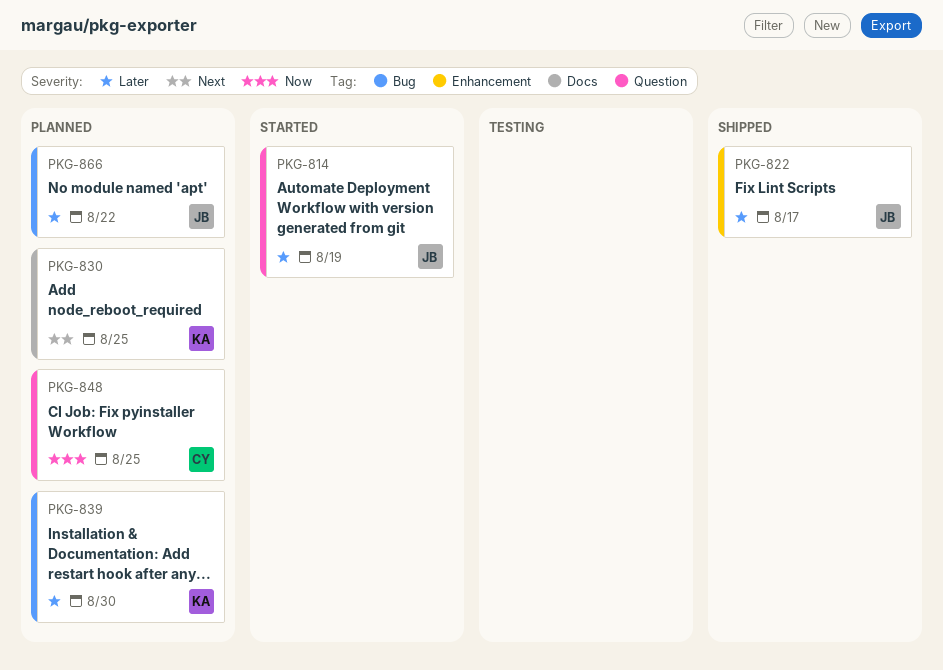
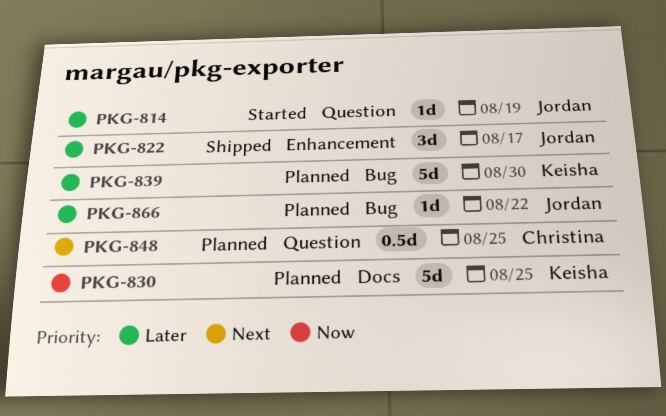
PKG-830, priority: Next -> Now
PKG-848, priority: Now -> Next

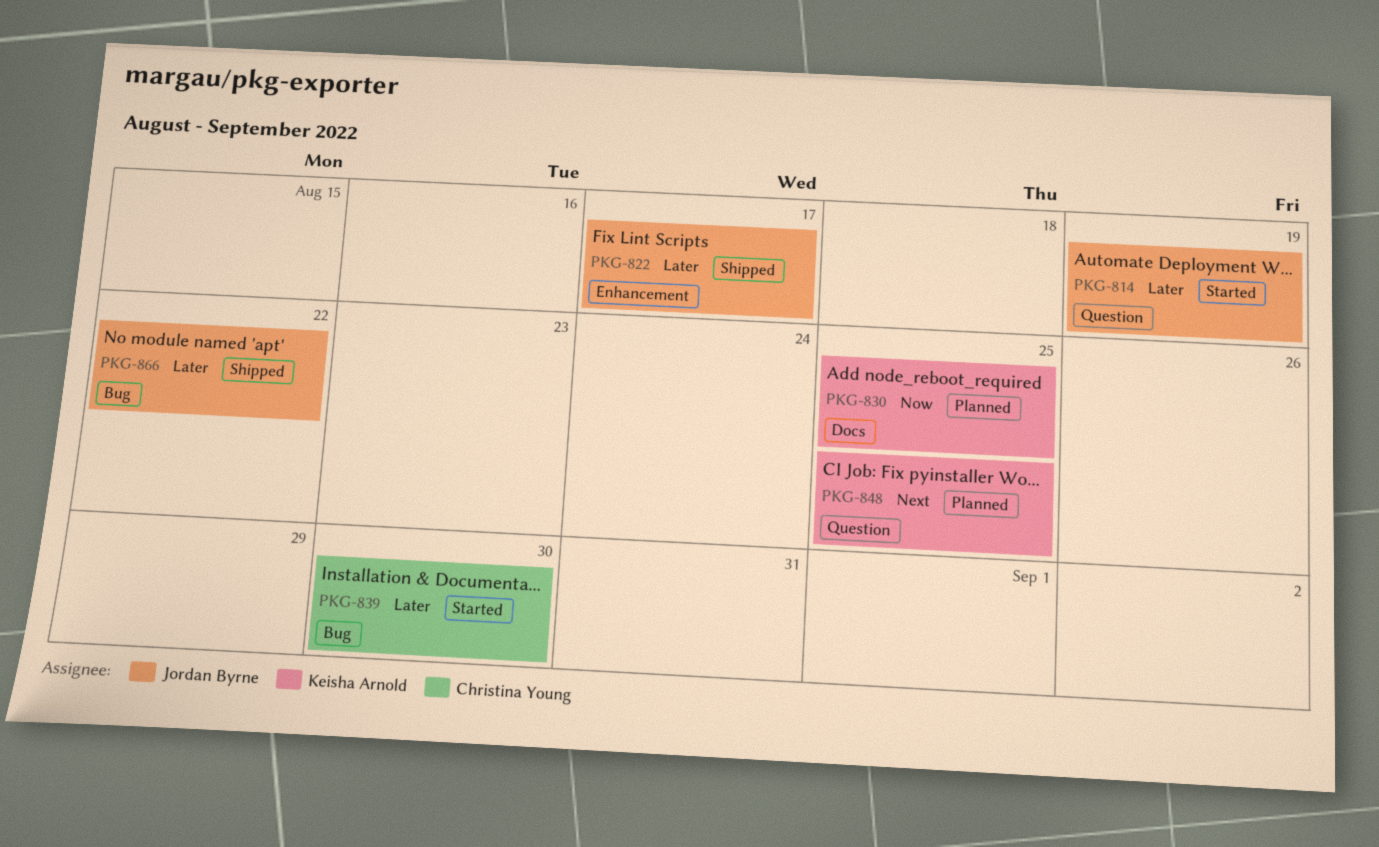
PKG-839, status: Planned -> Started
PKG-839, owner: Keisha Arnold -> Christina Young
PKG-848, owner: Christina Young -> Keisha Arnold
PKG-866, status: Planned -> Shipped

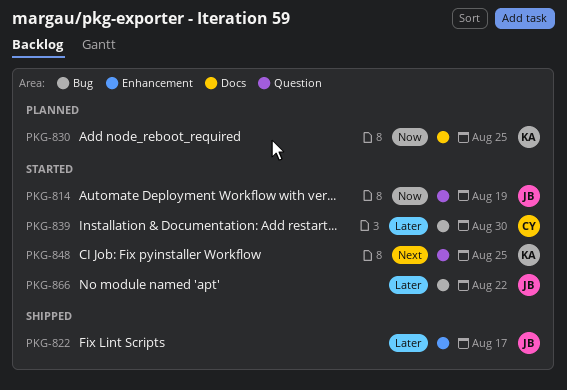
PKG-814, priority: Later -> Now
PKG-848, status: Planned -> Started
PKG-866, status: Shipped -> Started

